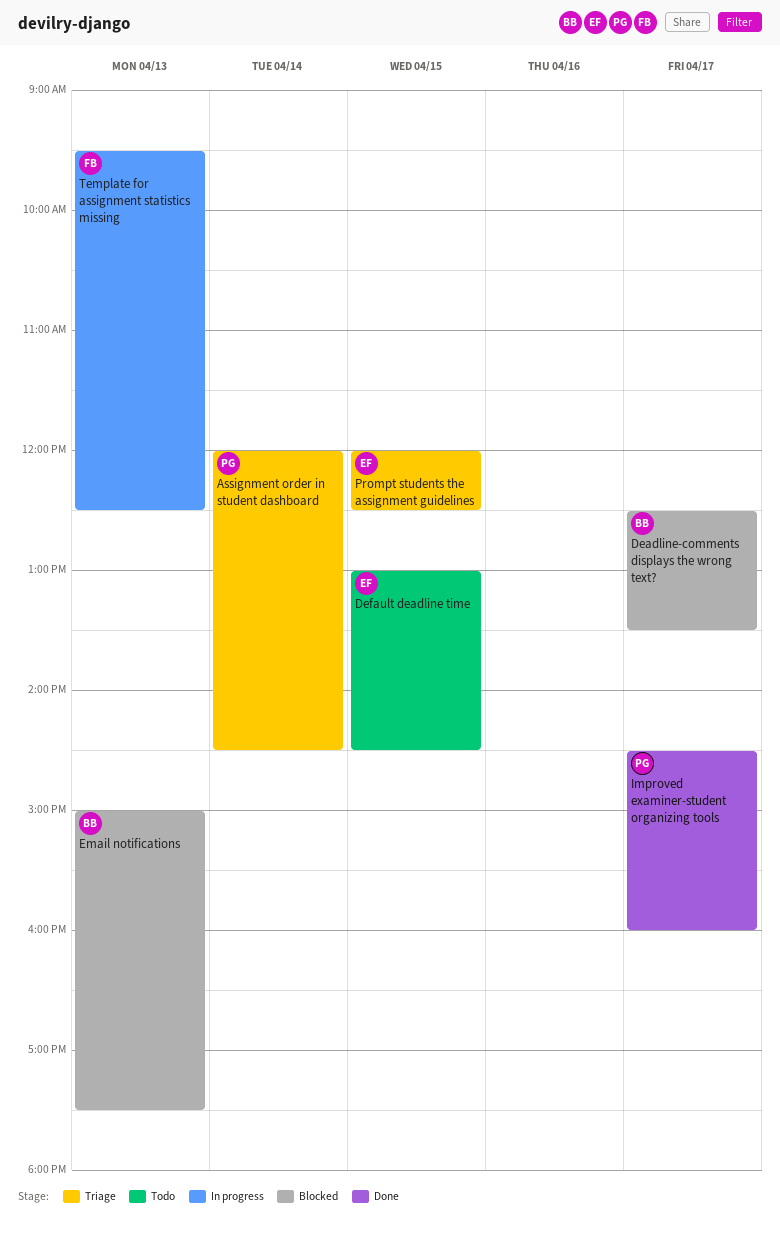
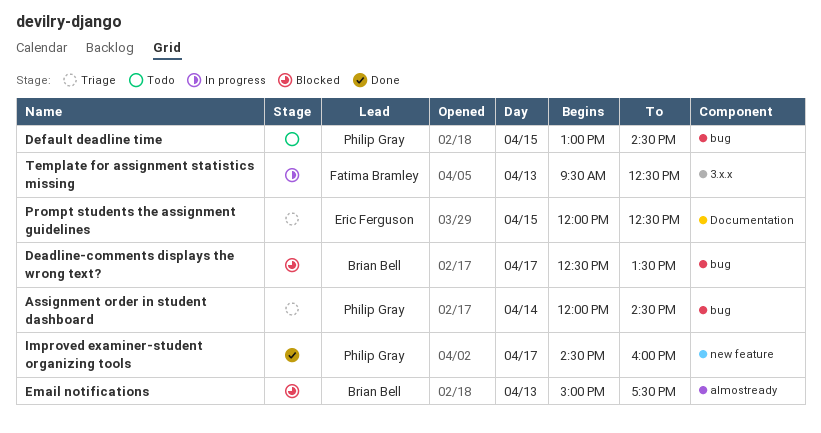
Default deadline time, owner: Eric Ferguson -> Philip Gray

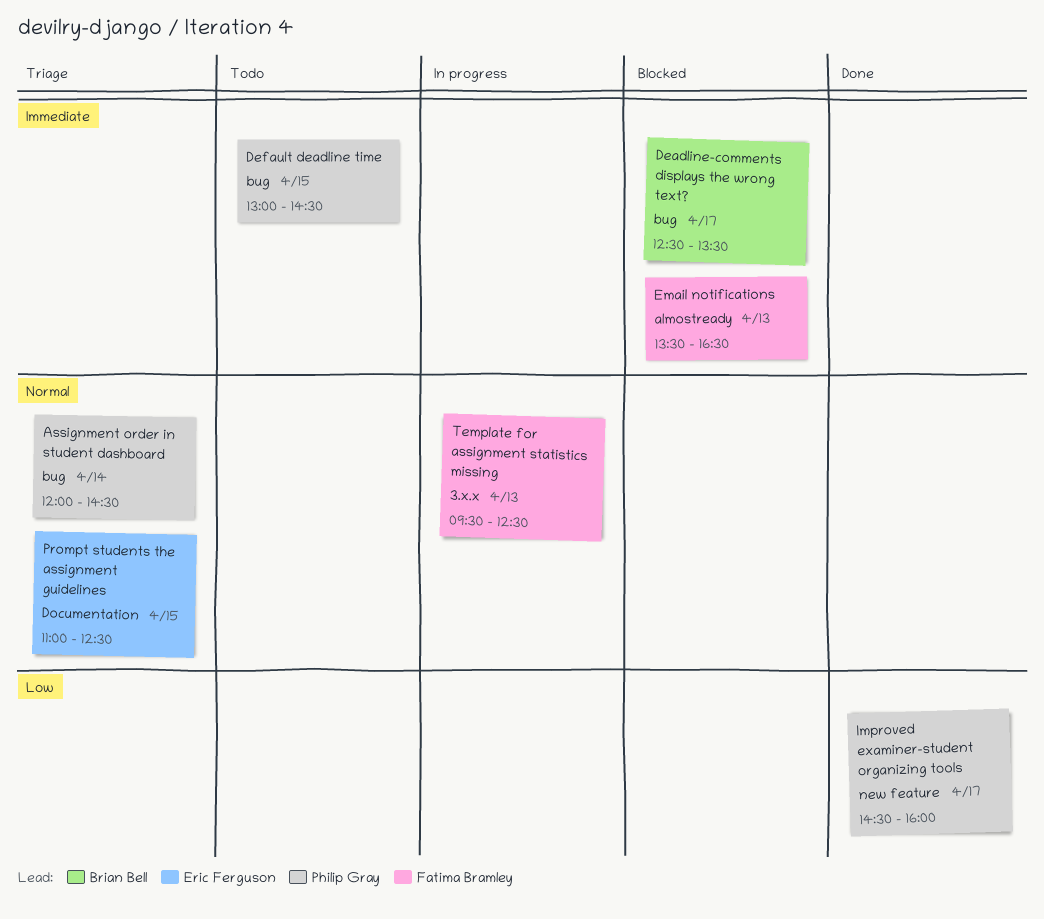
Email notifications, owner: Brian Bell -> Fatima Bramley
Email notifications, begins: 15:00 -> 13:30
Email notifications, ends: 17:30 -> 16:30
Prompt students the assignment guidelines, begins: 12:00 -> 11:00

